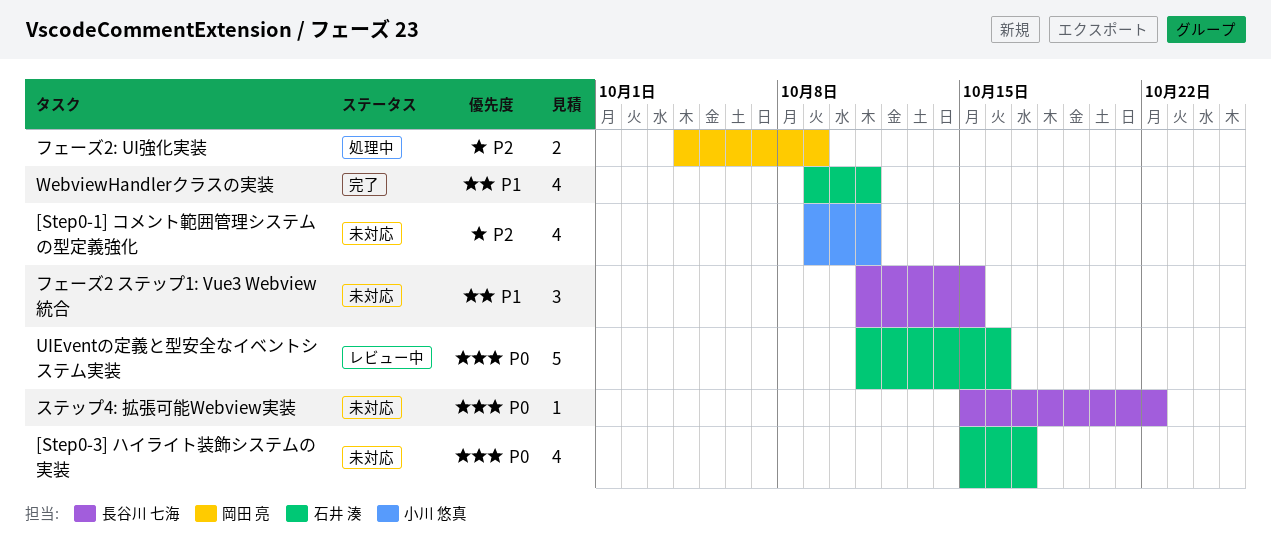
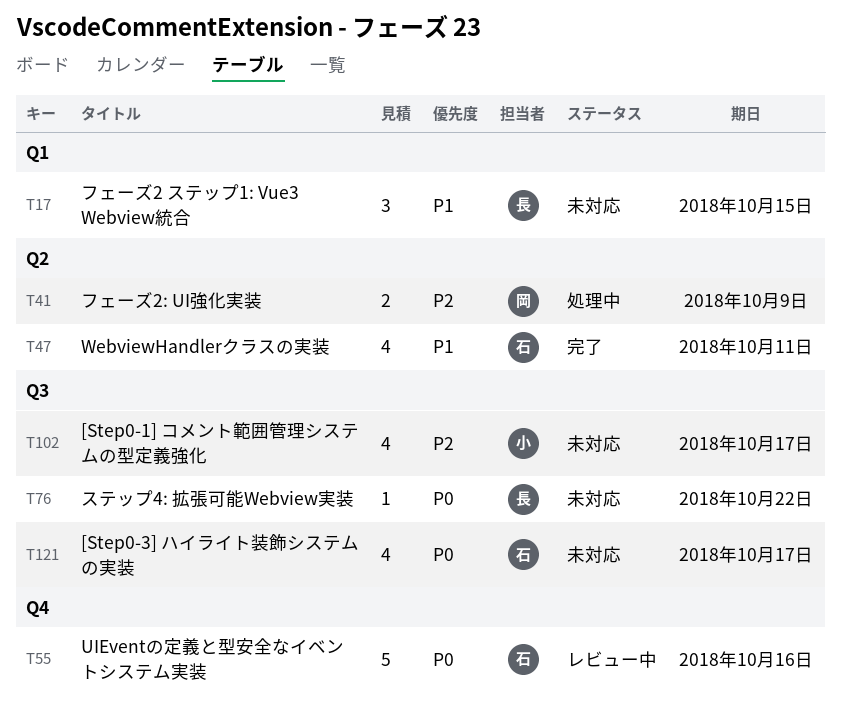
[Step0-1] コメント範囲管理システムの型定義強化, due: Oct 11 -> Oct 17

